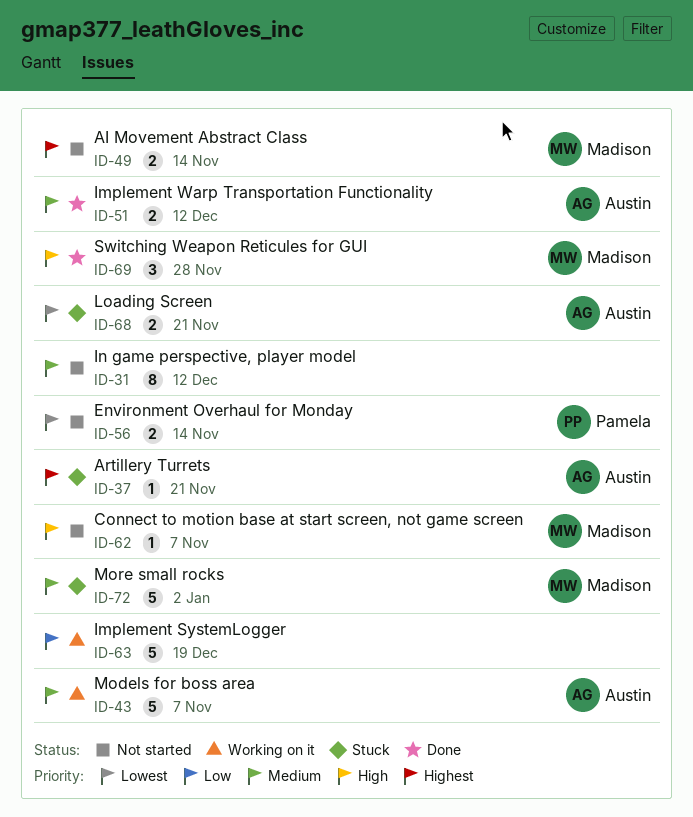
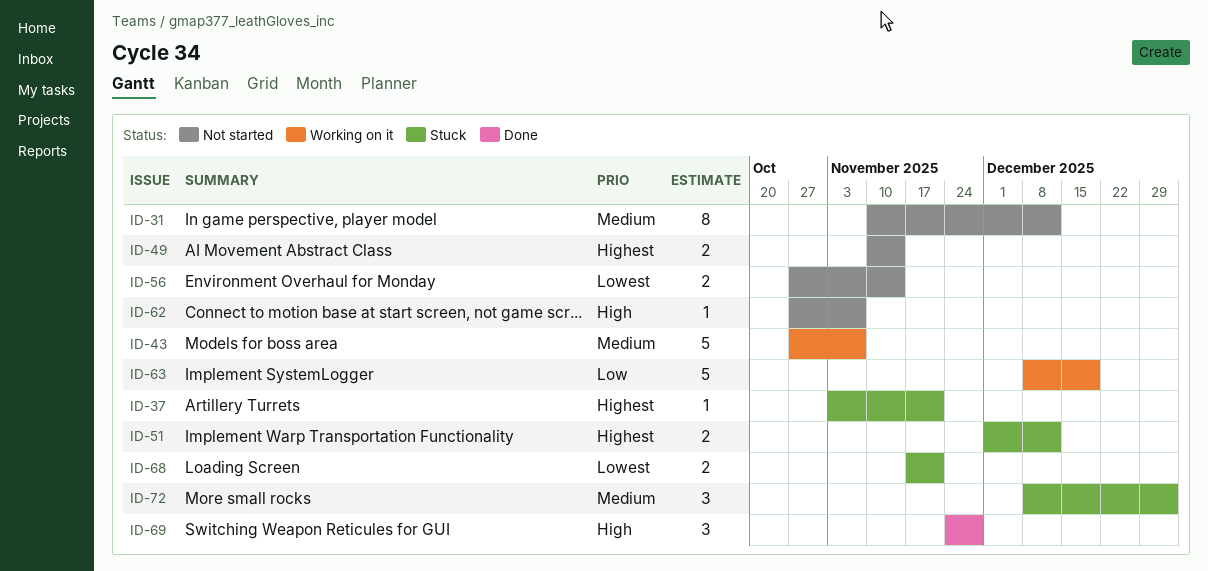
ID-51, status: Done -> Stuck
ID-51, priority: Medium -> Highest
ID-72, estimate: 5 -> 3

